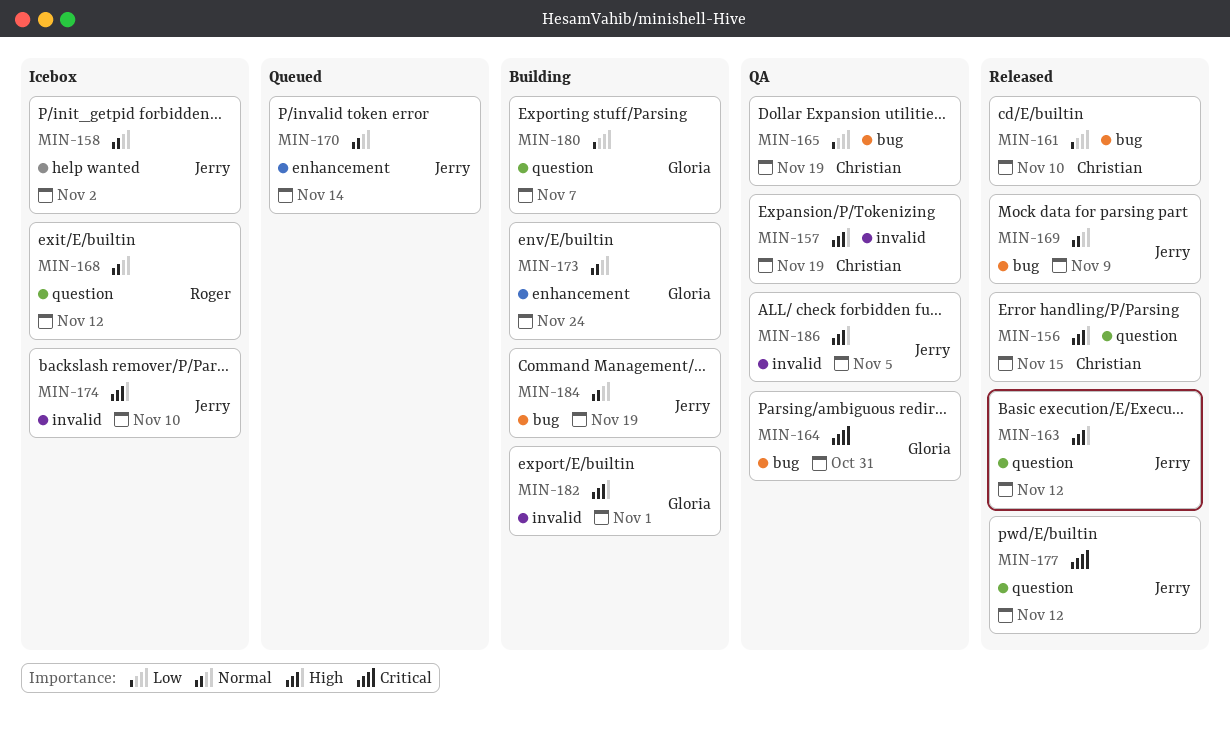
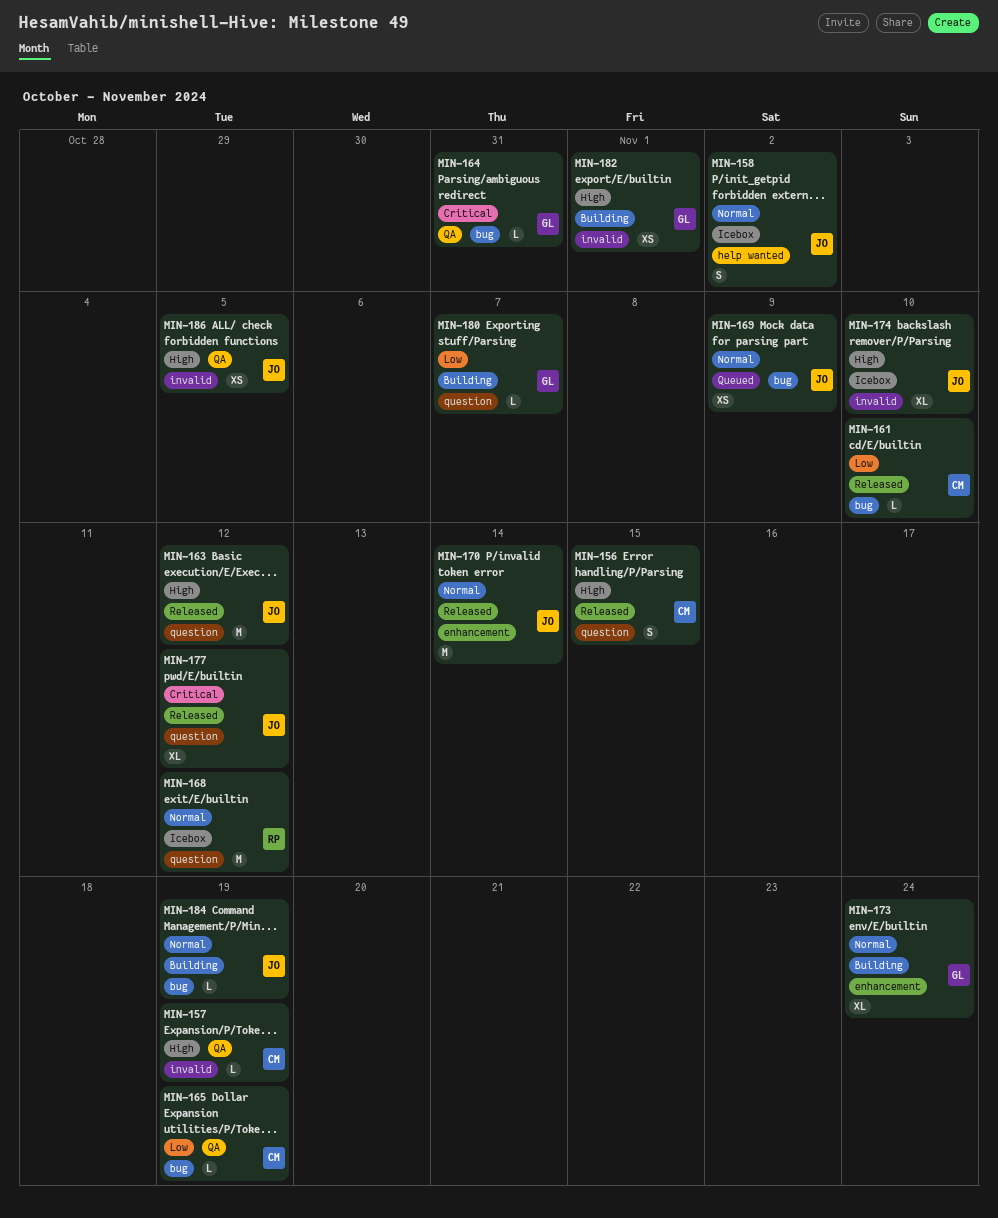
MIN-169, status: Released -> Queued
MIN-170, status: Queued -> Released

